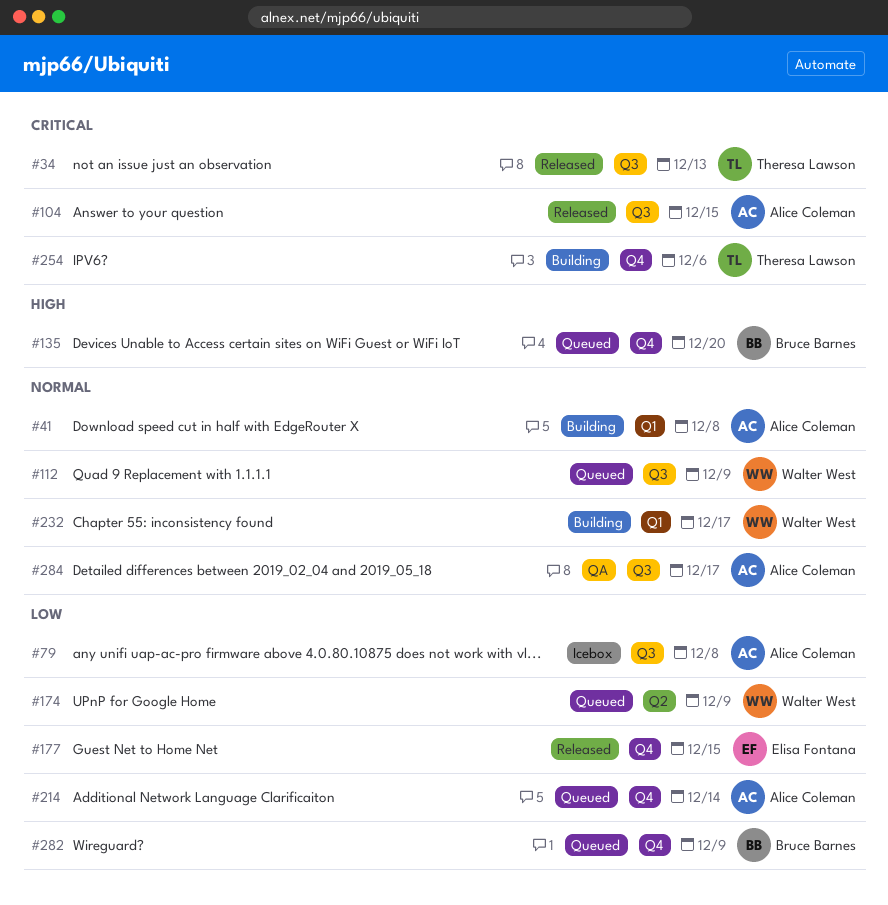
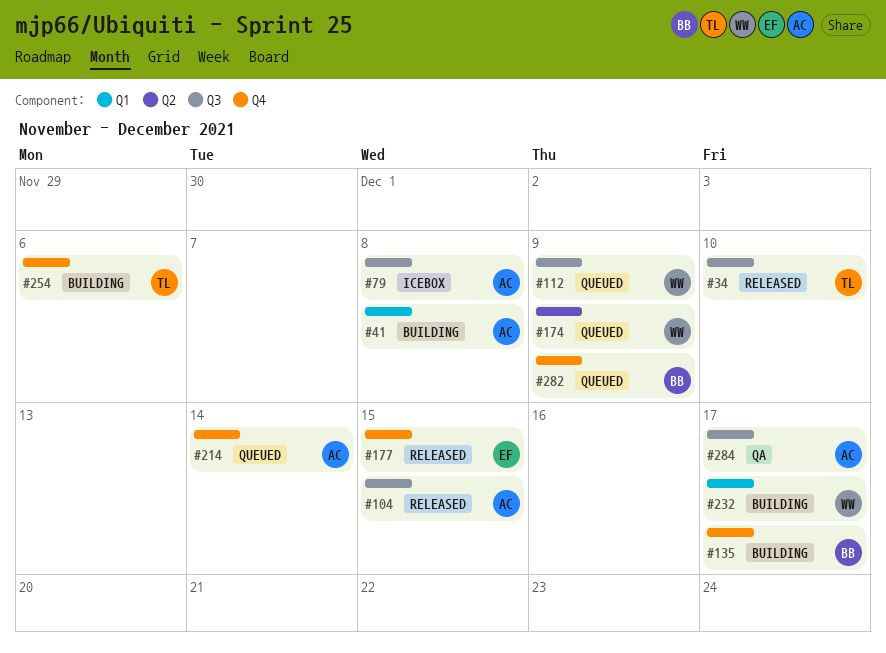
#34, due: Dec 13 -> Dec 10
#135, status: Queued -> Building
#135, due: Dec 20 -> Dec 17

